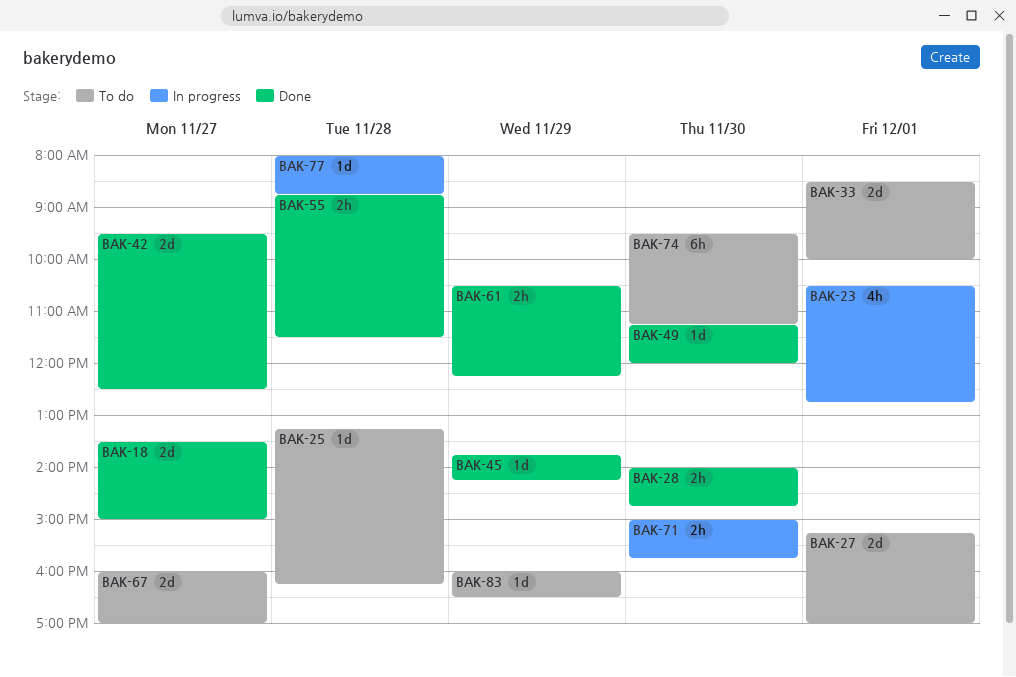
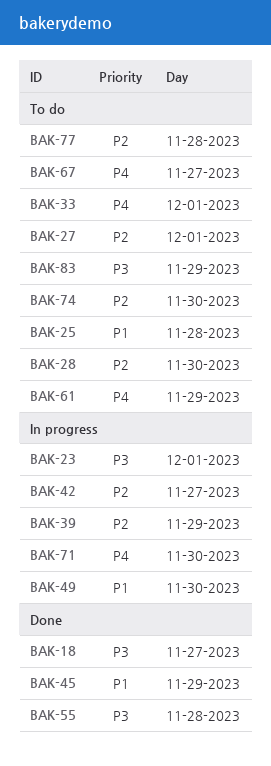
BAK-28, status: Done -> To do
BAK-39: none -> present
BAK-42, status: Done -> In progress
BAK-49, status: Done -> In progress
BAK-61, status: Done -> To do
BAK-77, status: In progress -> To do

